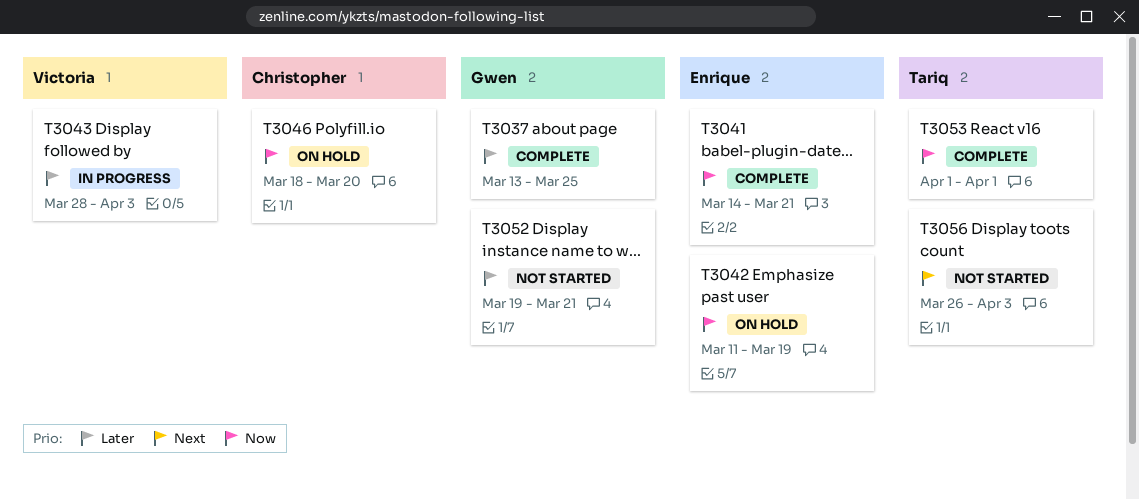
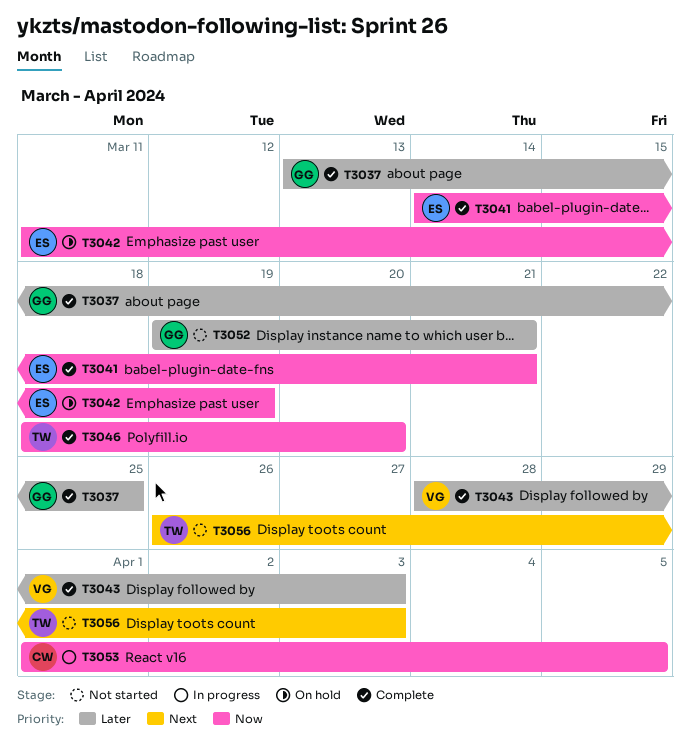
T3043, status: In progress -> Complete
T3046, status: On hold -> Complete
T3046, owner: Christopher -> Tariq
T3053, status: Complete -> In progress
T3053, owner: Tariq -> Christopher
T3053, due: Apr 1 -> Apr 5

